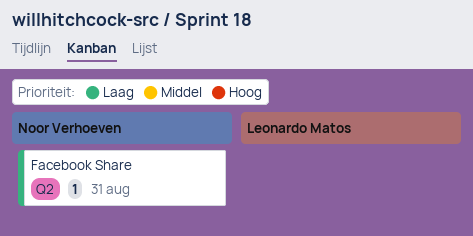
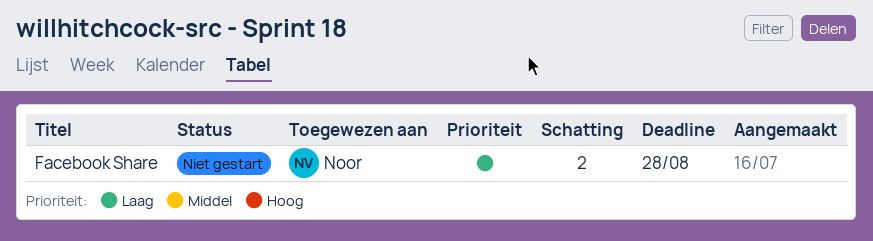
Facebook Share, estimate: 1 -> 2
Facebook Share, due: Aug 31 -> Aug 28

